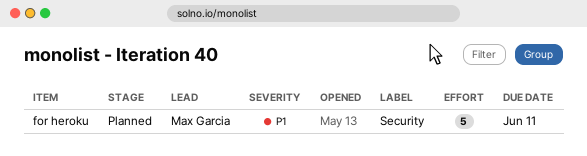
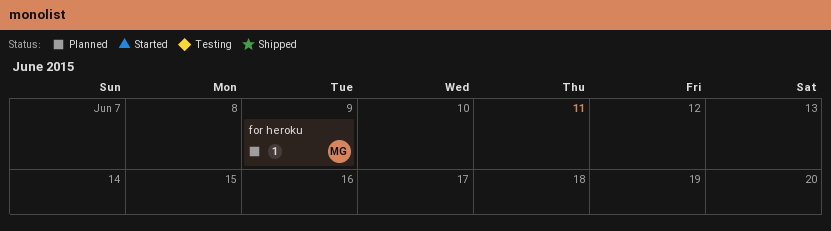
for heroku, estimate: 5 -> 1
for heroku, due: Jun 11 -> Jun 9

